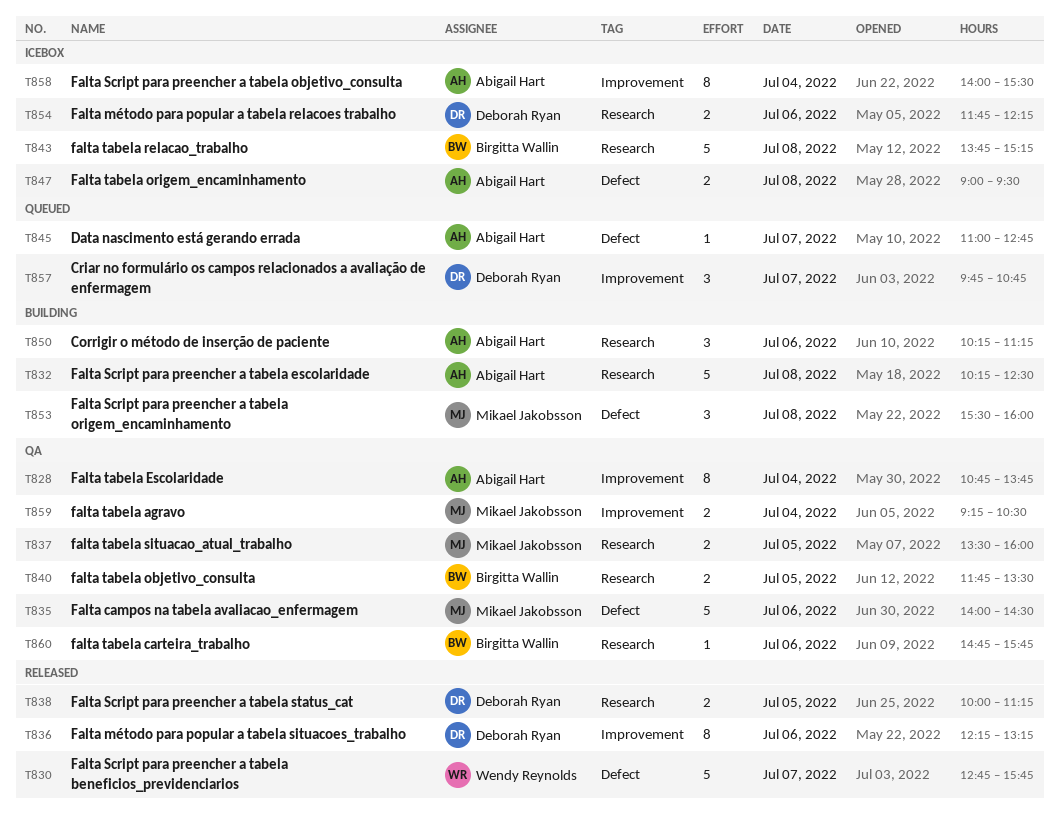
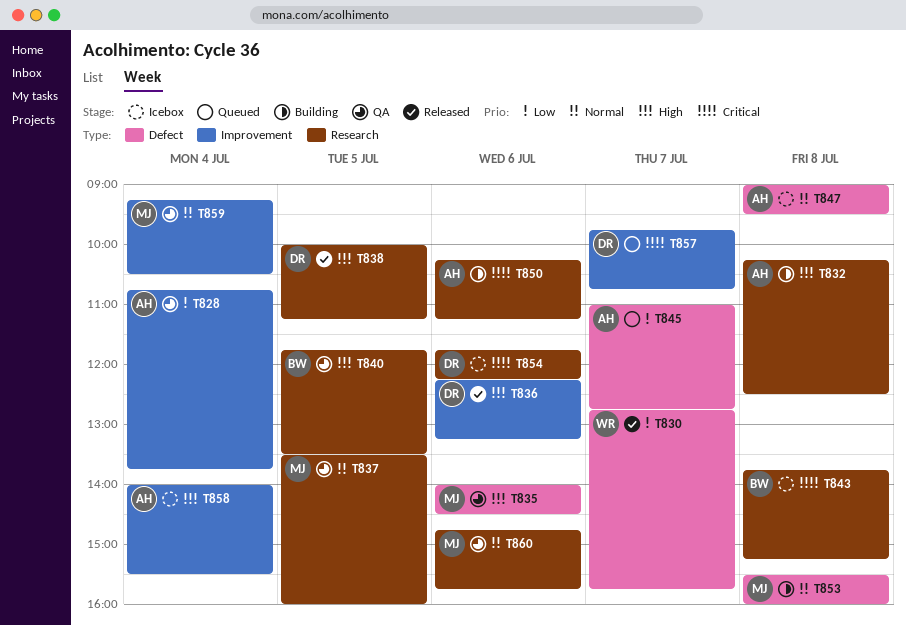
T860, owner: Birgitta Wallin -> Mikael Jakobsson

